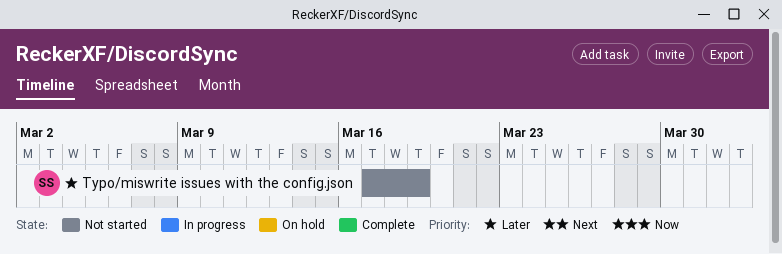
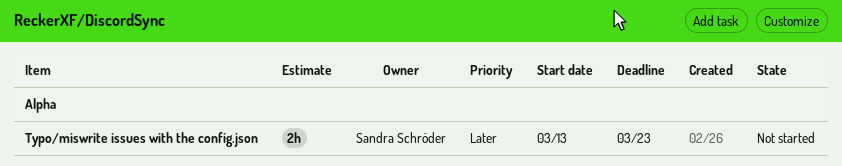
Typo/miswrite issues with the config.json, start: Mar 17 -> Mar 13
Typo/miswrite issues with the config.json, due: Mar 19 -> Mar 23

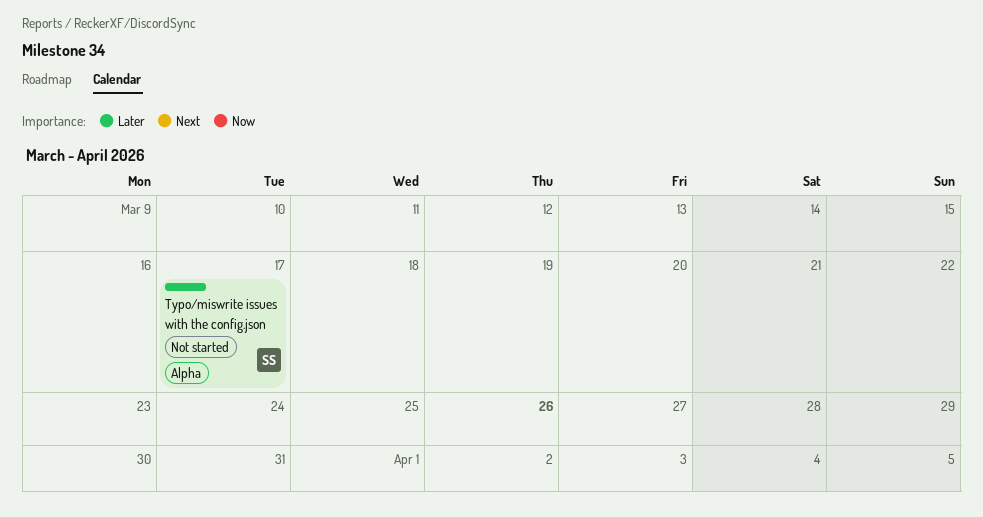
Typo/miswrite issues with the config.json, due: Mar 23 -> Mar 17

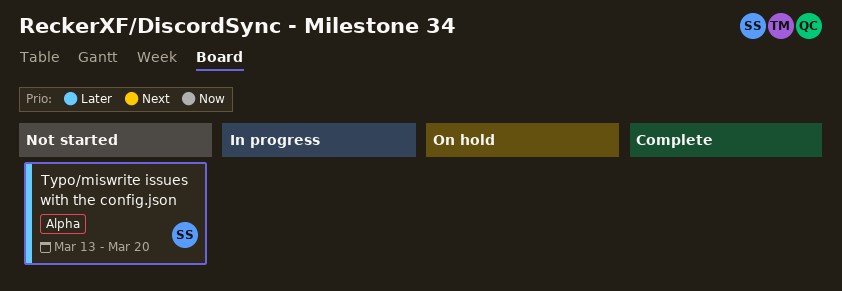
Typo/miswrite issues with the config.json, due: Mar 17 -> Mar 20

